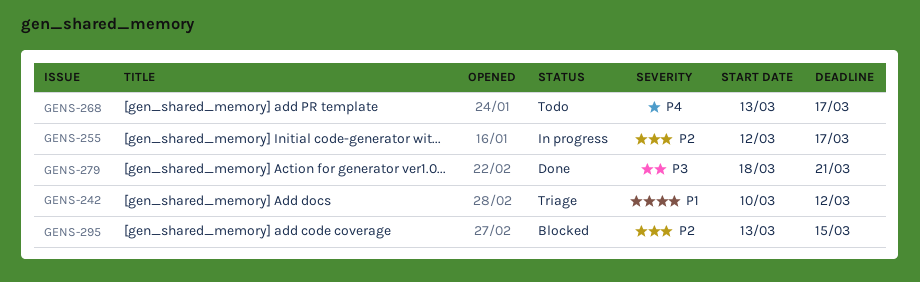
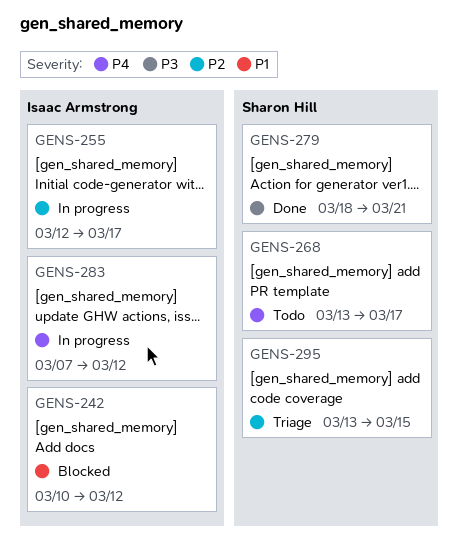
GENS-242, status: Triage -> Blocked
GENS-283: none -> present
GENS-295, status: Blocked -> Triage

